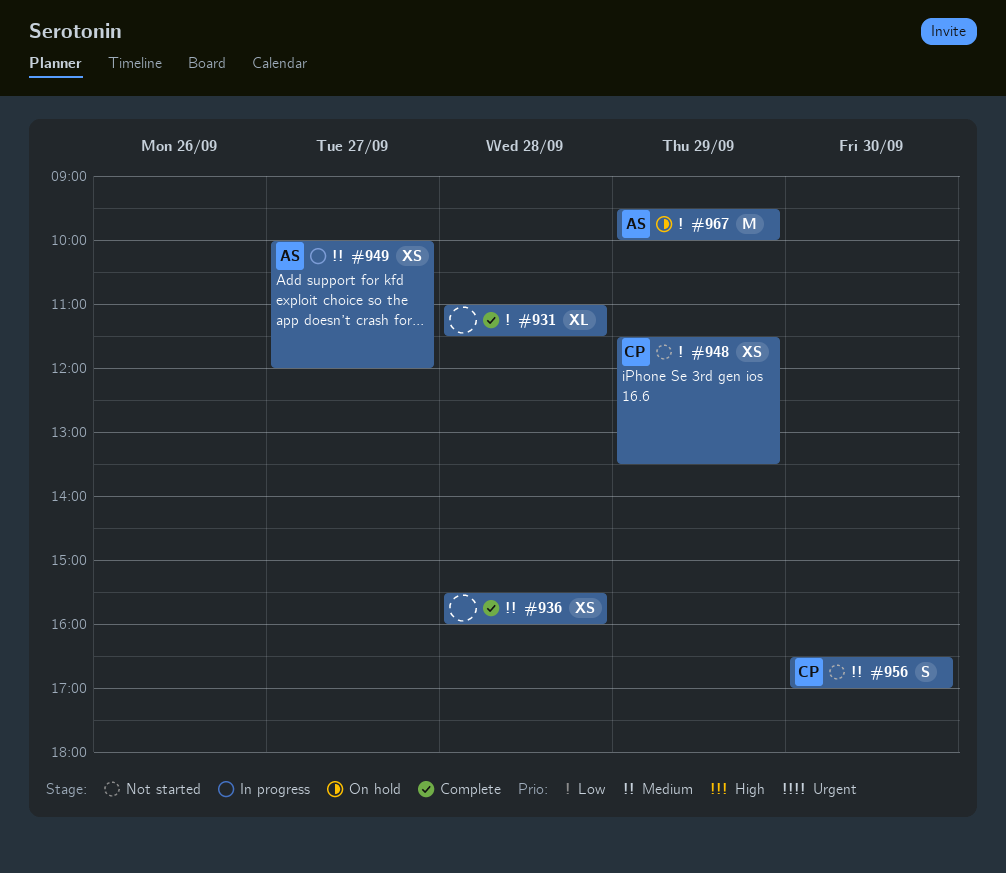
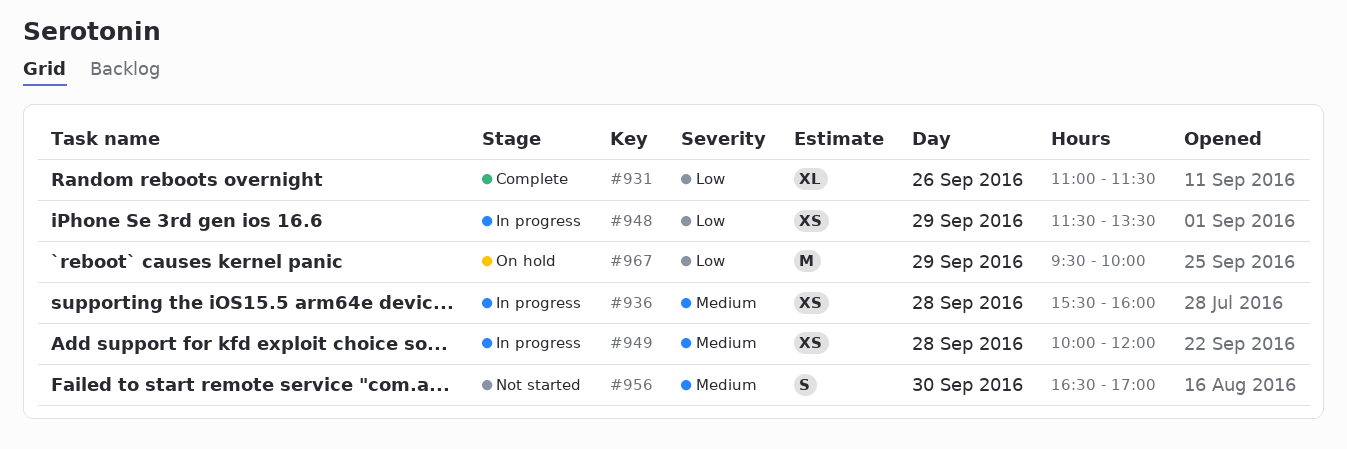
#931, day: Sep 28 -> Sep 26
#936, status: Complete -> In progress
#948, status: Not started -> In progress
#949, day: Sep 27 -> Sep 28

